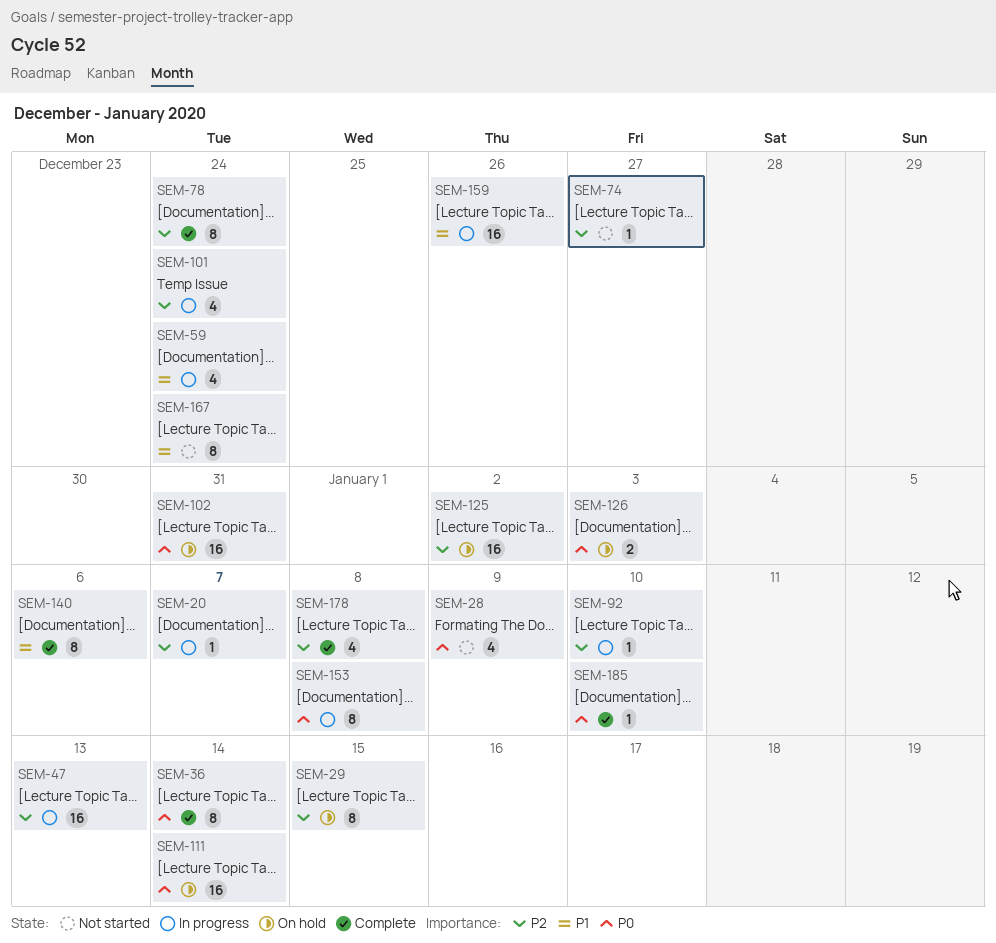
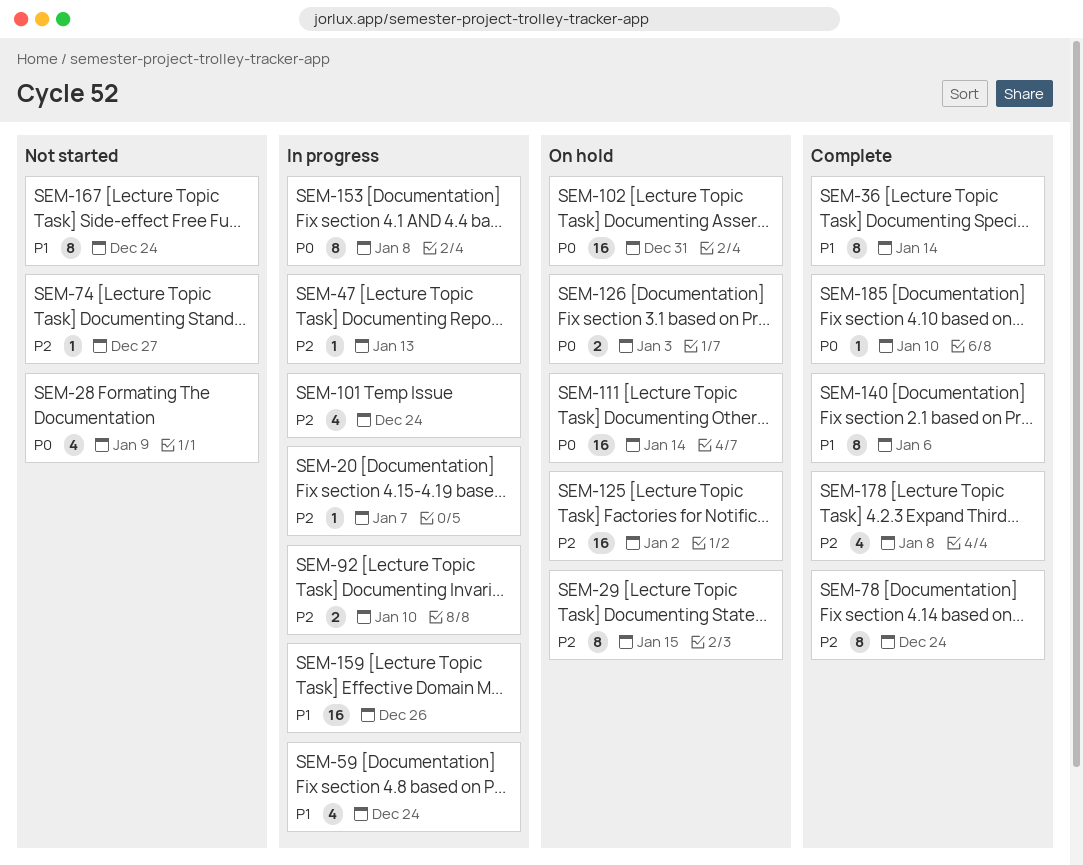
SEM-36, priority: P0 -> P1
SEM-47, estimate: 16 -> 1
SEM-92, estimate: 1 -> 2

